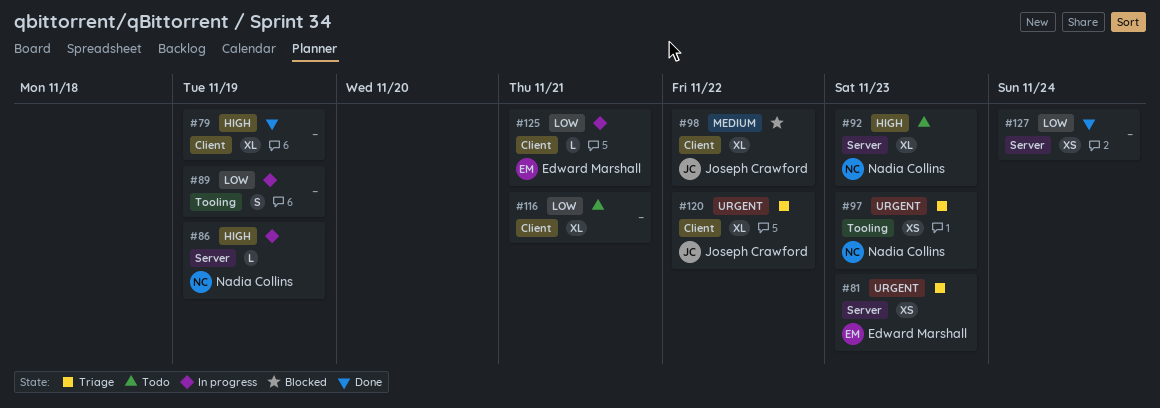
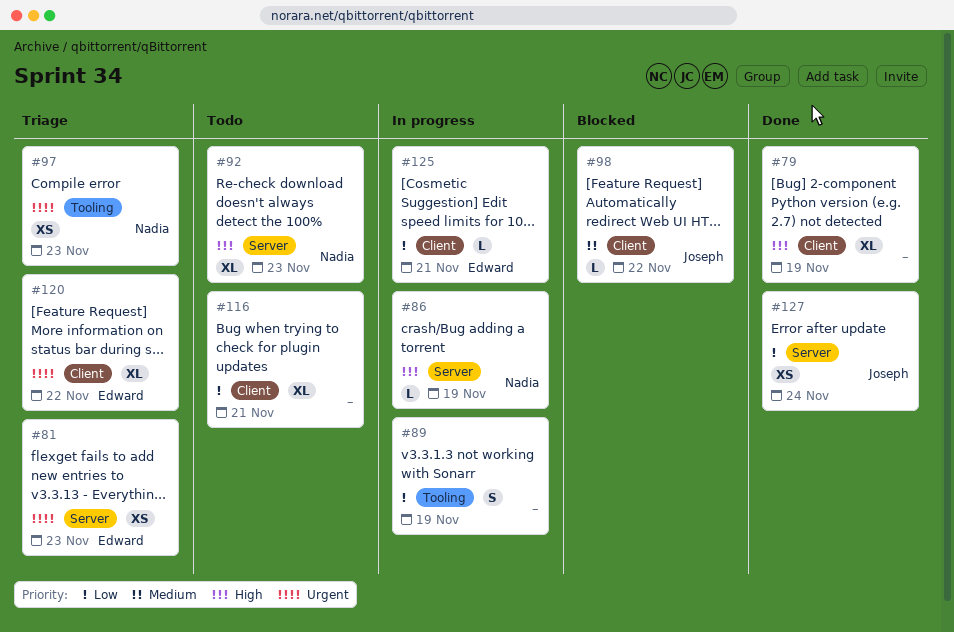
#98, estimate: XL -> L
#120, owner: Joseph Crawford -> Edward Marshall
#127, owner: none -> Joseph Crawford

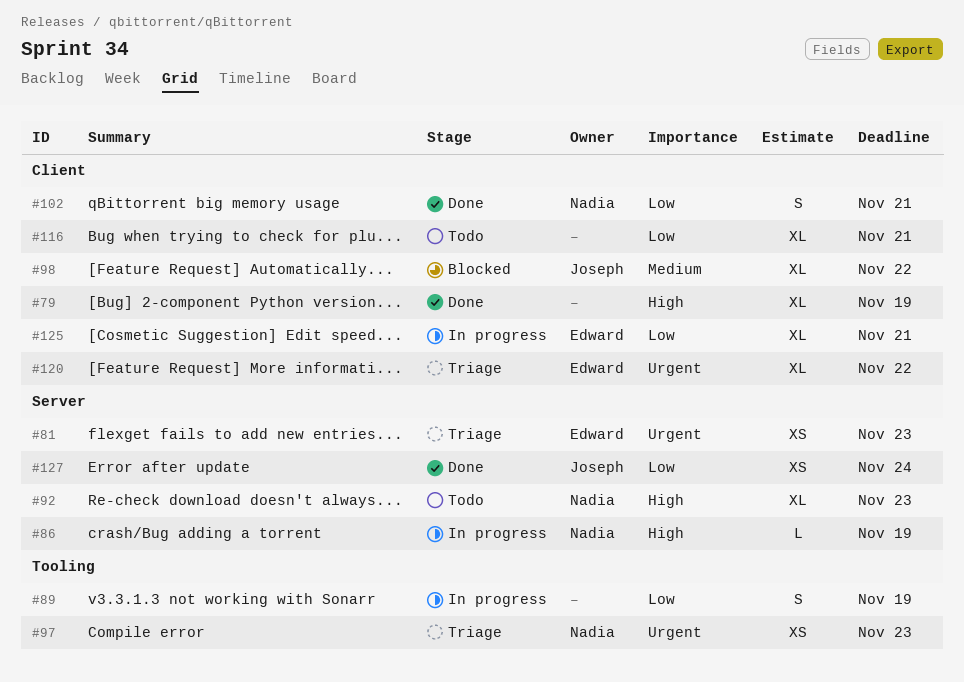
#98, estimate: L -> XL
#102: none -> present
#125, estimate: L -> XL

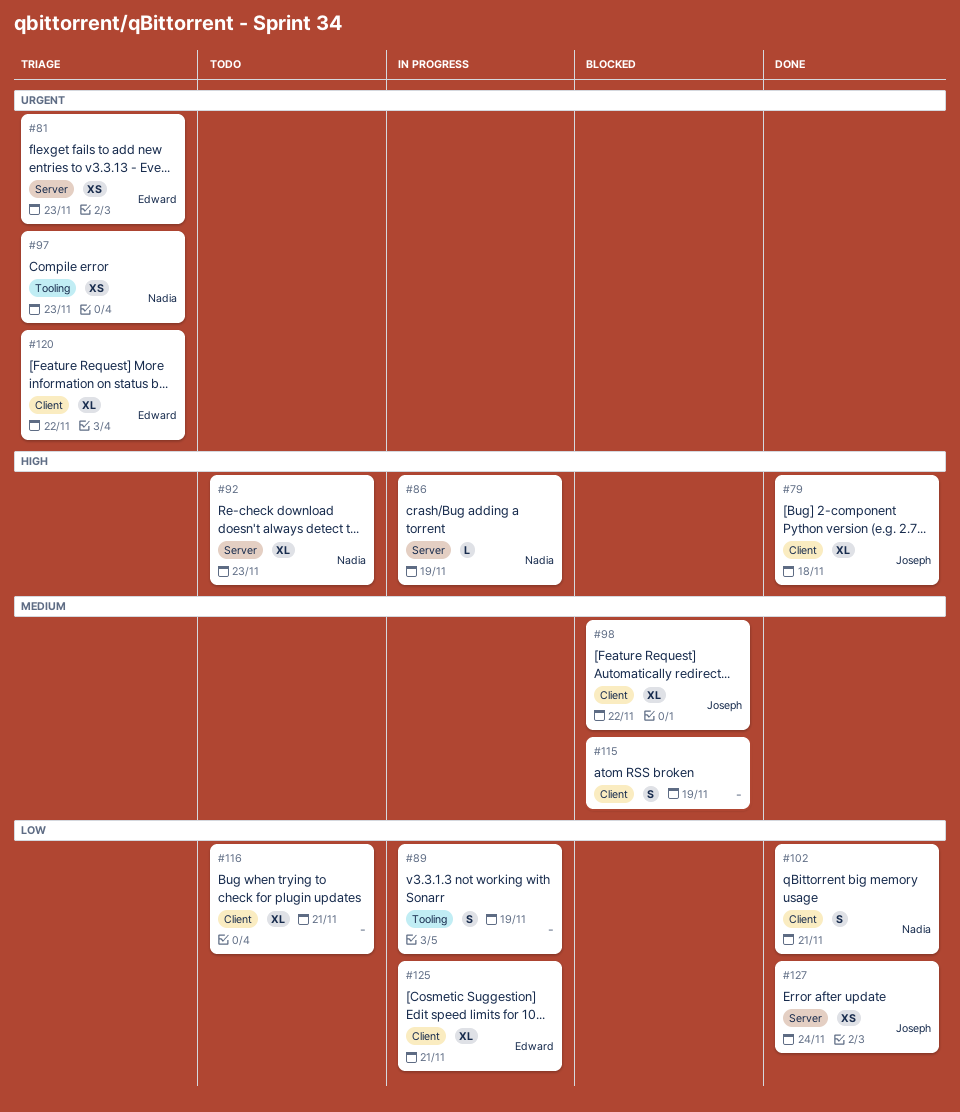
#79, owner: none -> Joseph
#79, due: Nov 19 -> Nov 18
#115: none -> present

